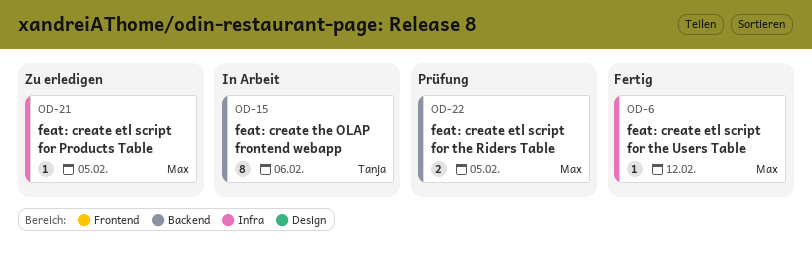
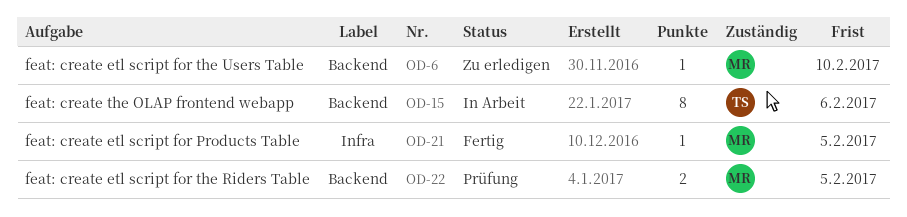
OD-6, status: Fertig -> Zu erledigen
OD-6, label: Infra -> Backend
OD-6, due: Feb 12 -> Feb 10
OD-21, status: Zu erledigen -> Fertig

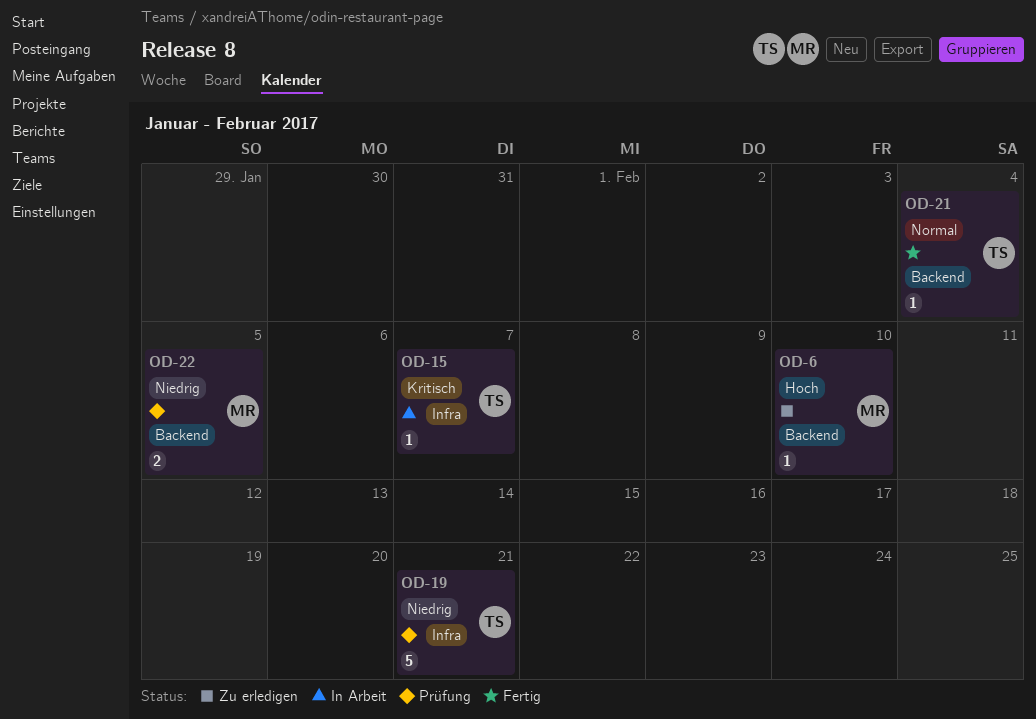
OD-15, label: Backend -> Infra
OD-15, estimate: 8 -> 1
OD-15, due: Feb 6 -> Feb 7
OD-19: none -> present
OD-21, owner: MR -> TS
OD-21, label: Infra -> Backend
OD-21, due: Feb 5 -> Feb 4

